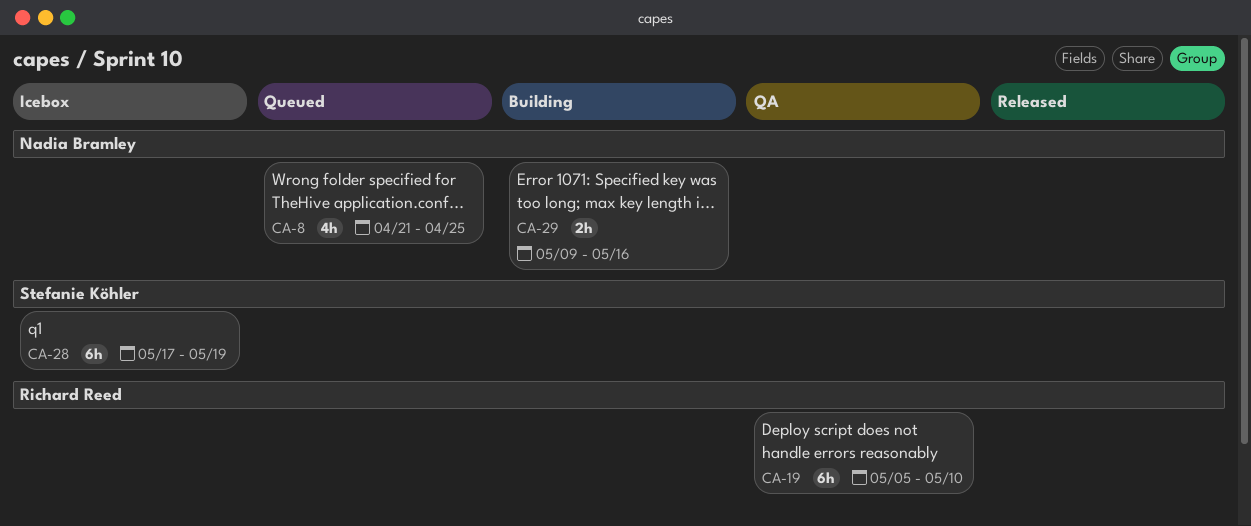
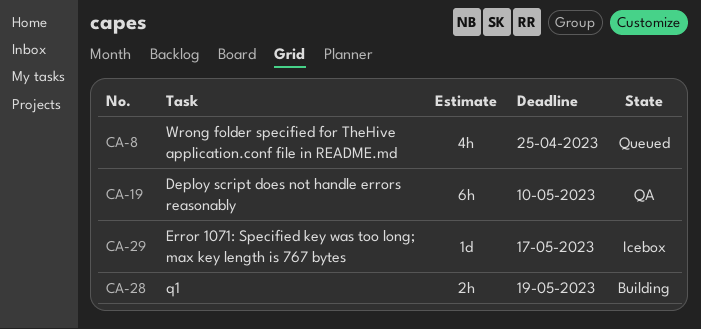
CA-28, status: Icebox -> Building
CA-28, estimate: 6h -> 2h
CA-29, status: Building -> Icebox
CA-29, estimate: 2h -> 1d
CA-29, due: May 16 -> May 17

